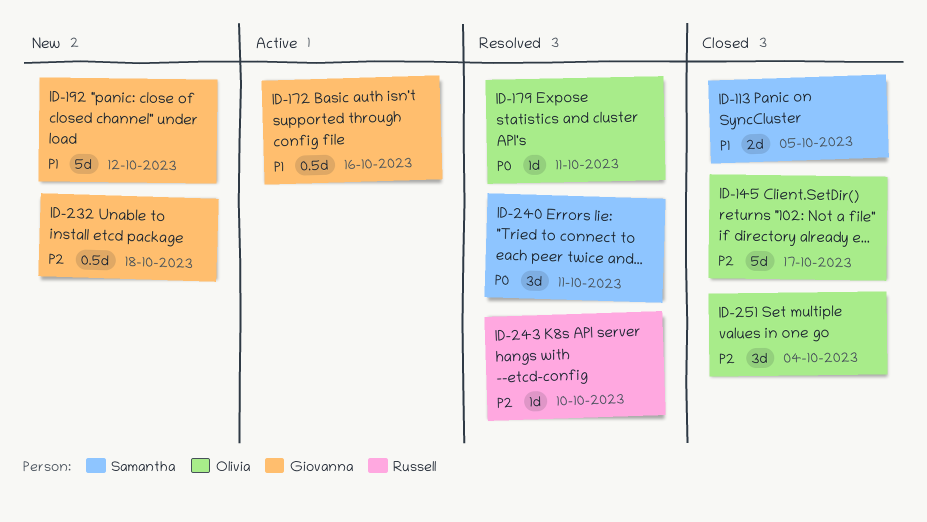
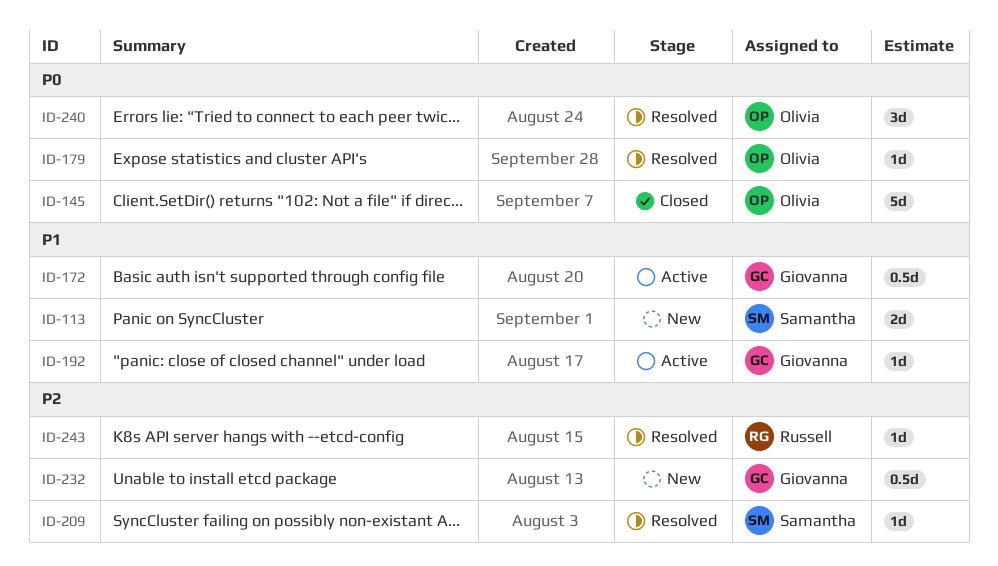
ID-113, status: Closed -> New
ID-145, priority: P2 -> P0
ID-192, status: New -> Active
ID-192, estimate: 5d -> 1d
ID-209: none -> present
ID-240, owner: Samantha -> Olivia
ID-251: present -> none

